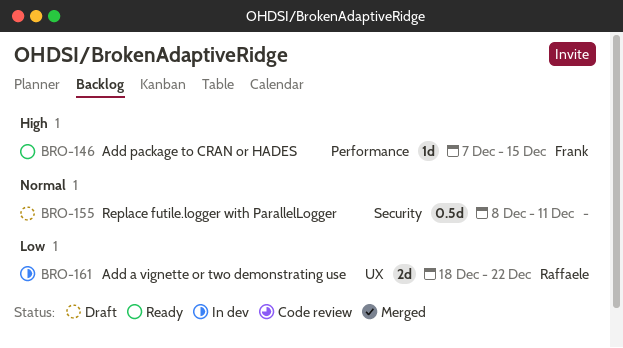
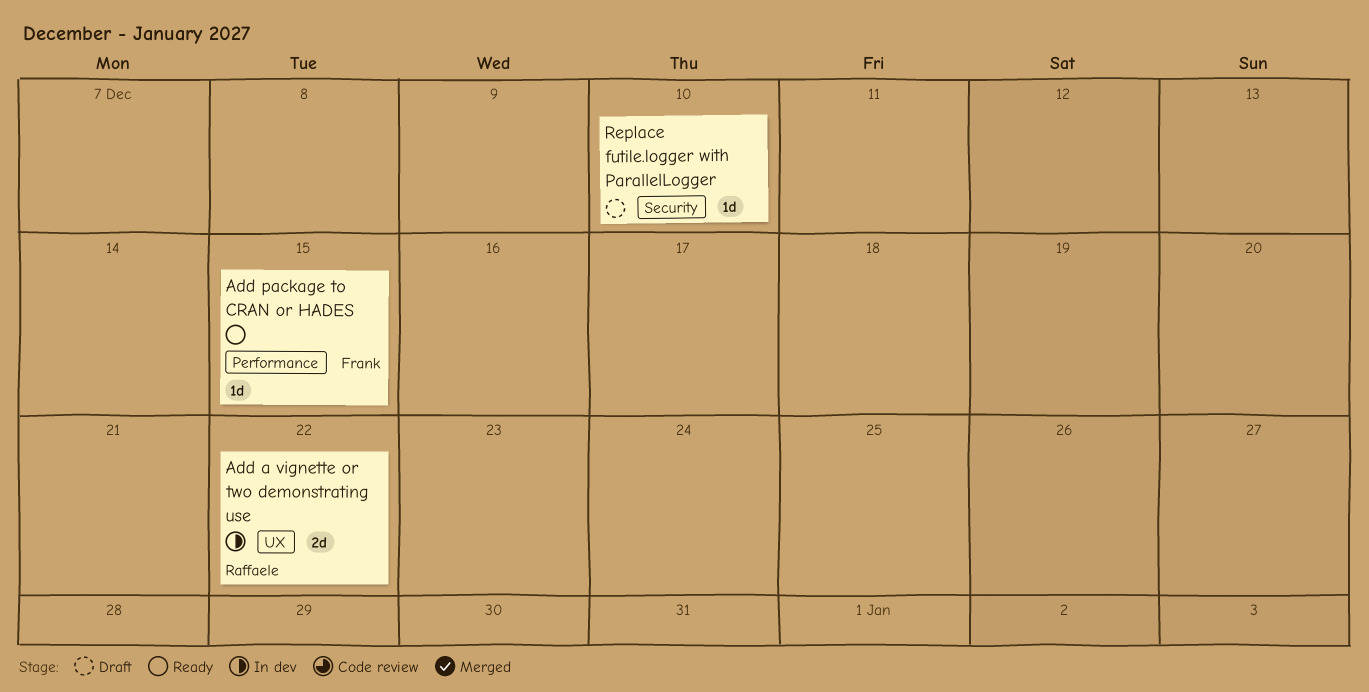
Replace futile.logger with ParallelLogger, estimate: 0.5d -> 1d
Replace futile.logger with ParallelLogger, due: Dec 11 -> Dec 10

